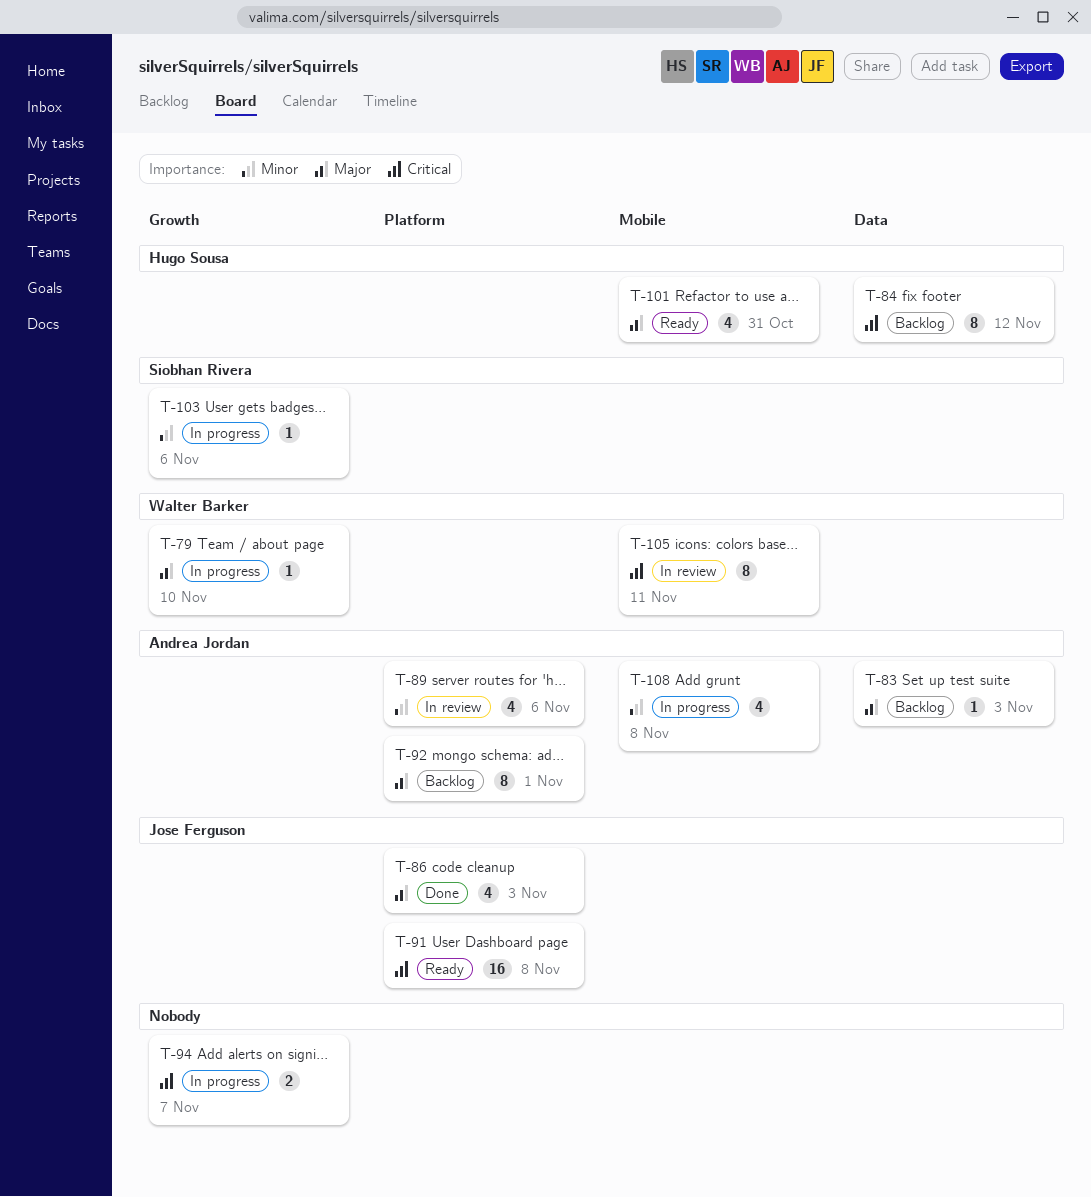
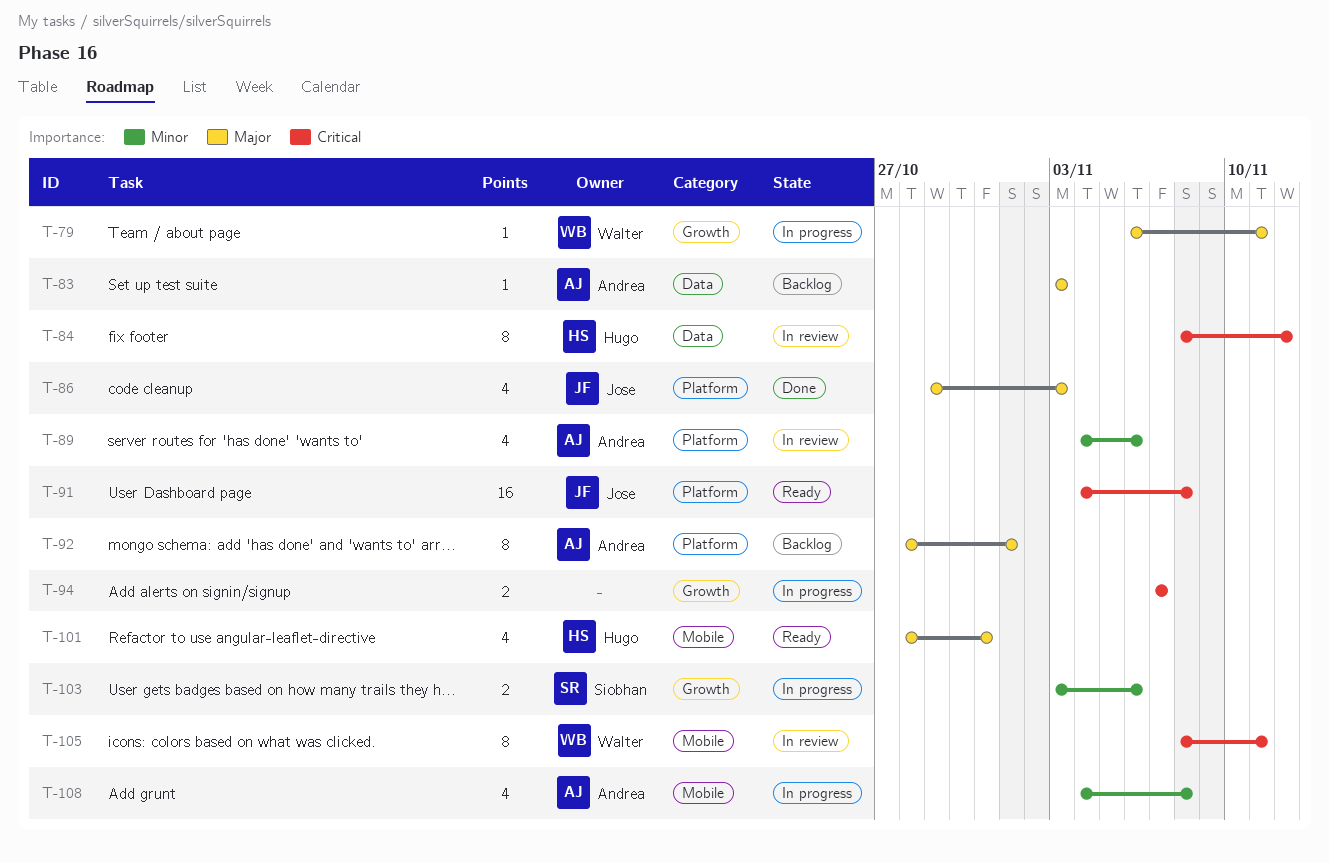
T-79, due: Nov 10 -> Nov 11
T-84, status: Backlog -> In review
T-103, estimate: 1 -> 2

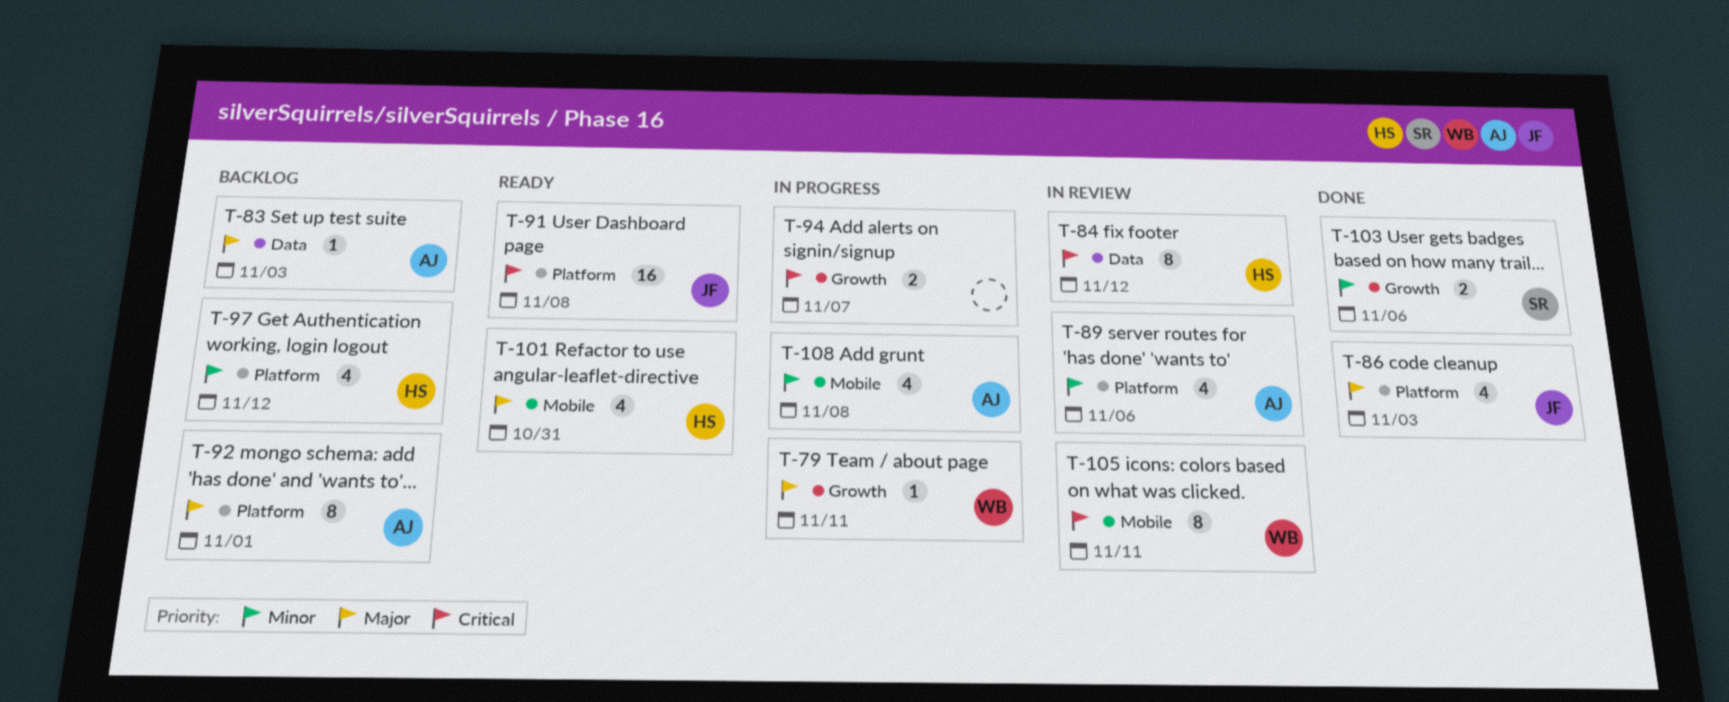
T-97: none -> present
T-103, status: In progress -> Done

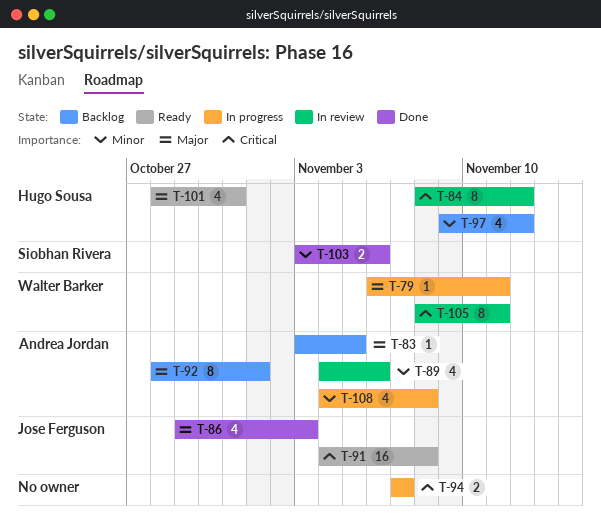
T-83, due: Nov 3 -> Nov 5

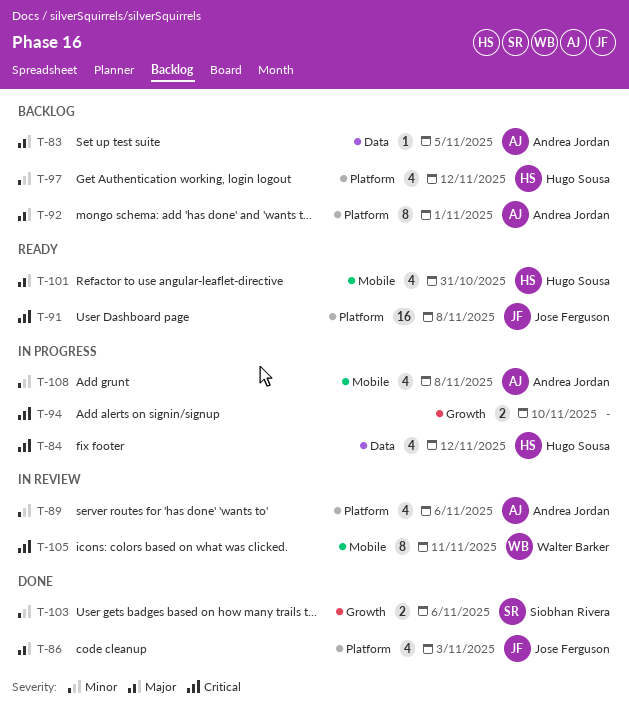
T-79: present -> none
T-84, status: In review -> In progress
T-84, estimate: 8 -> 4
T-94, due: Nov 7 -> Nov 10

